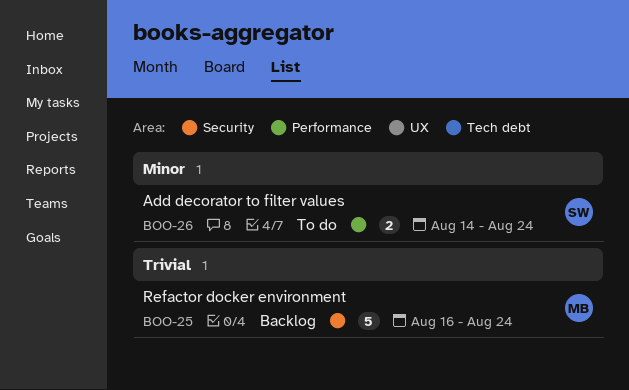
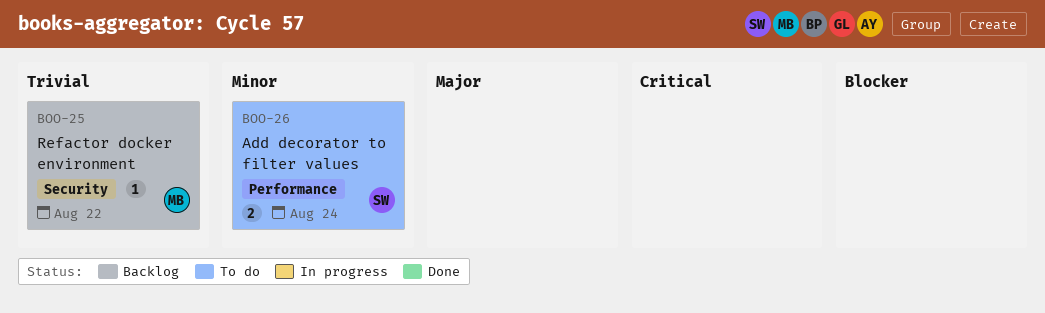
BOO-25, estimate: 5 -> 1
BOO-25, due: Aug 24 -> Aug 22

